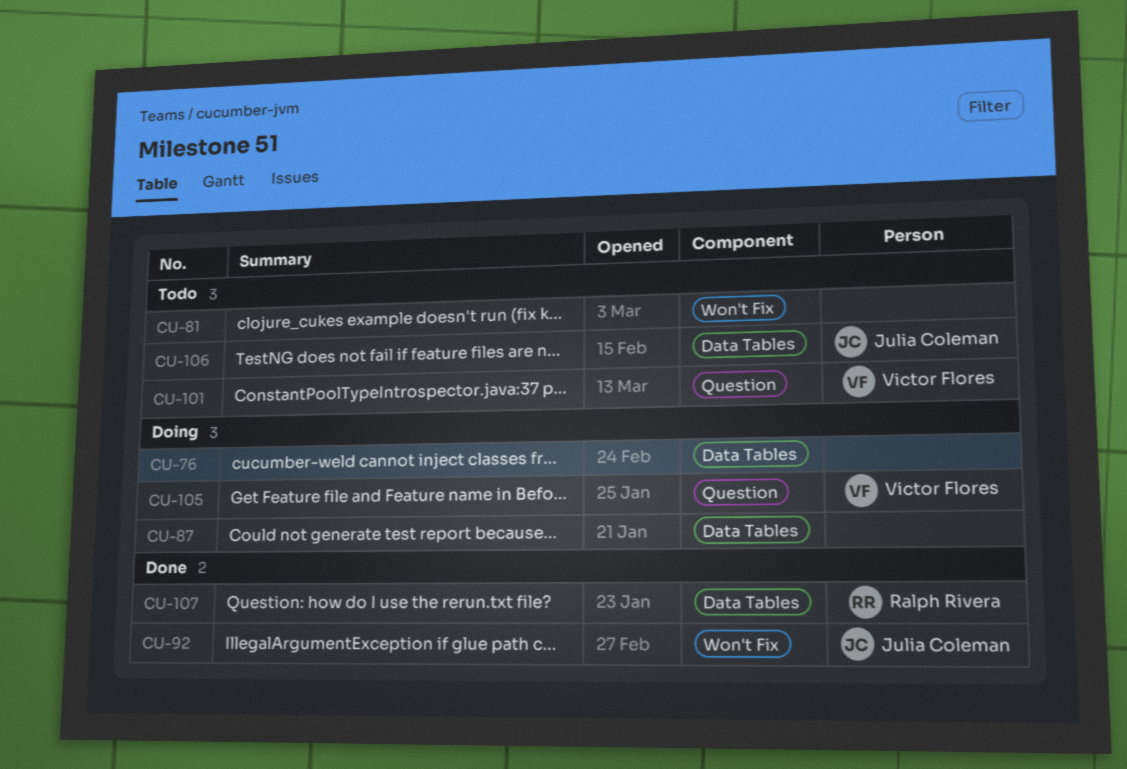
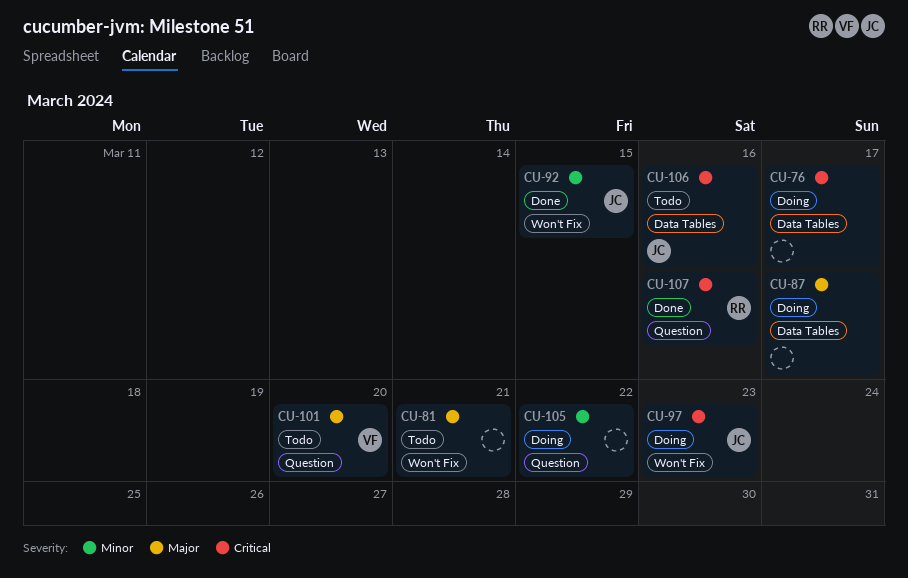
CU-97: none -> present
CU-105, owner: Victor Flores -> none
CU-107, label: Data Tables -> Question

